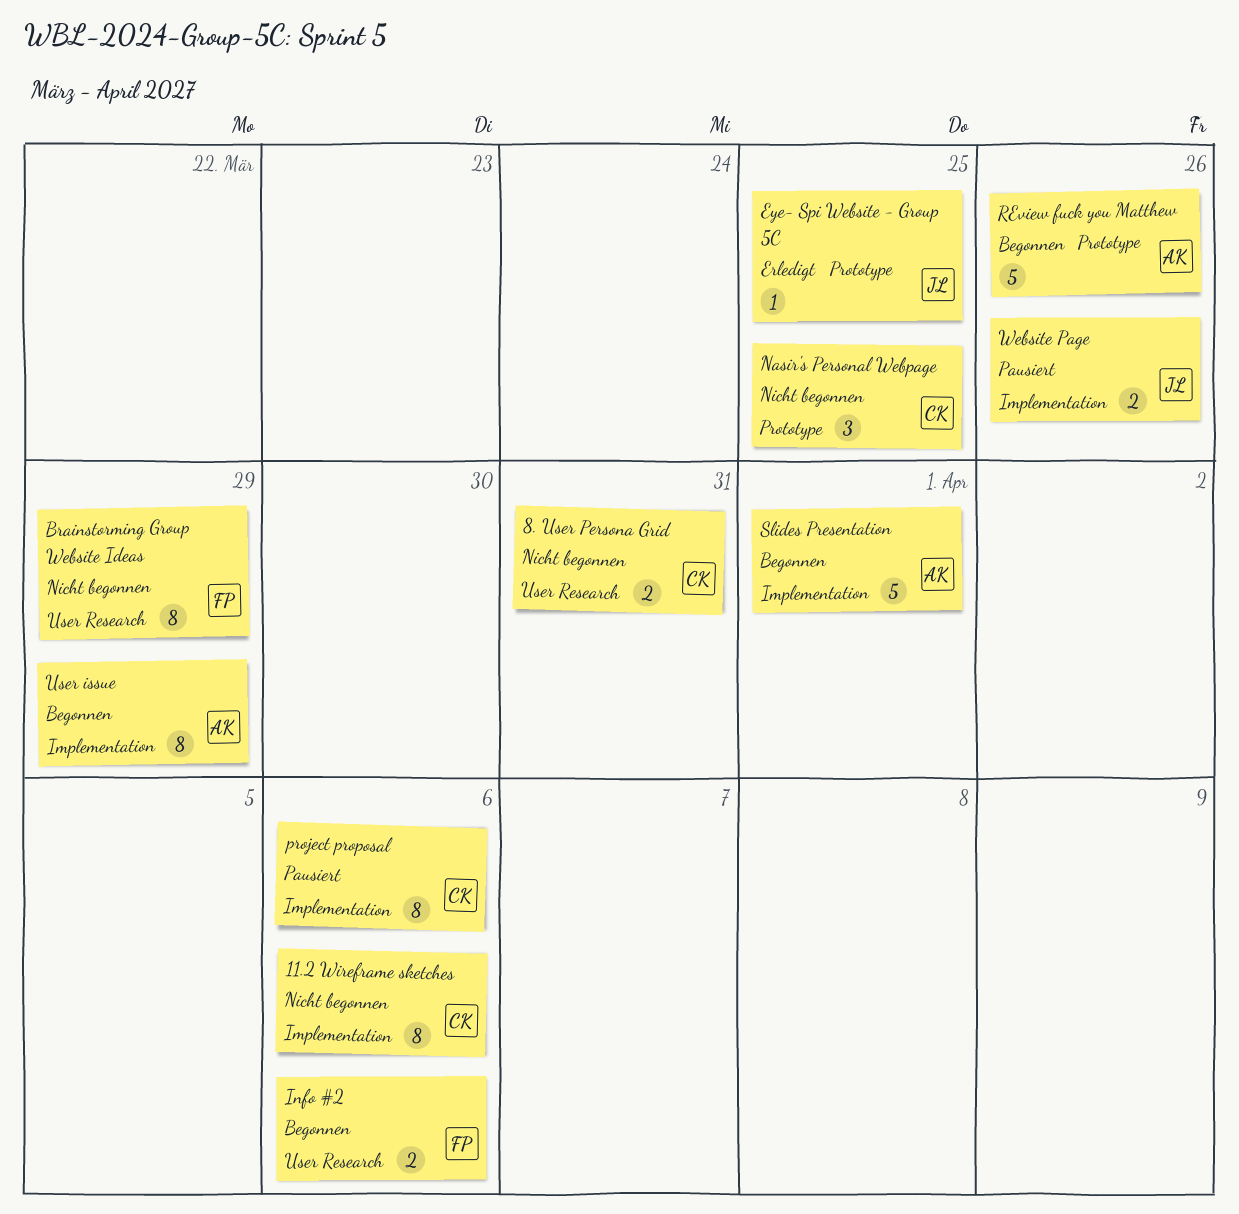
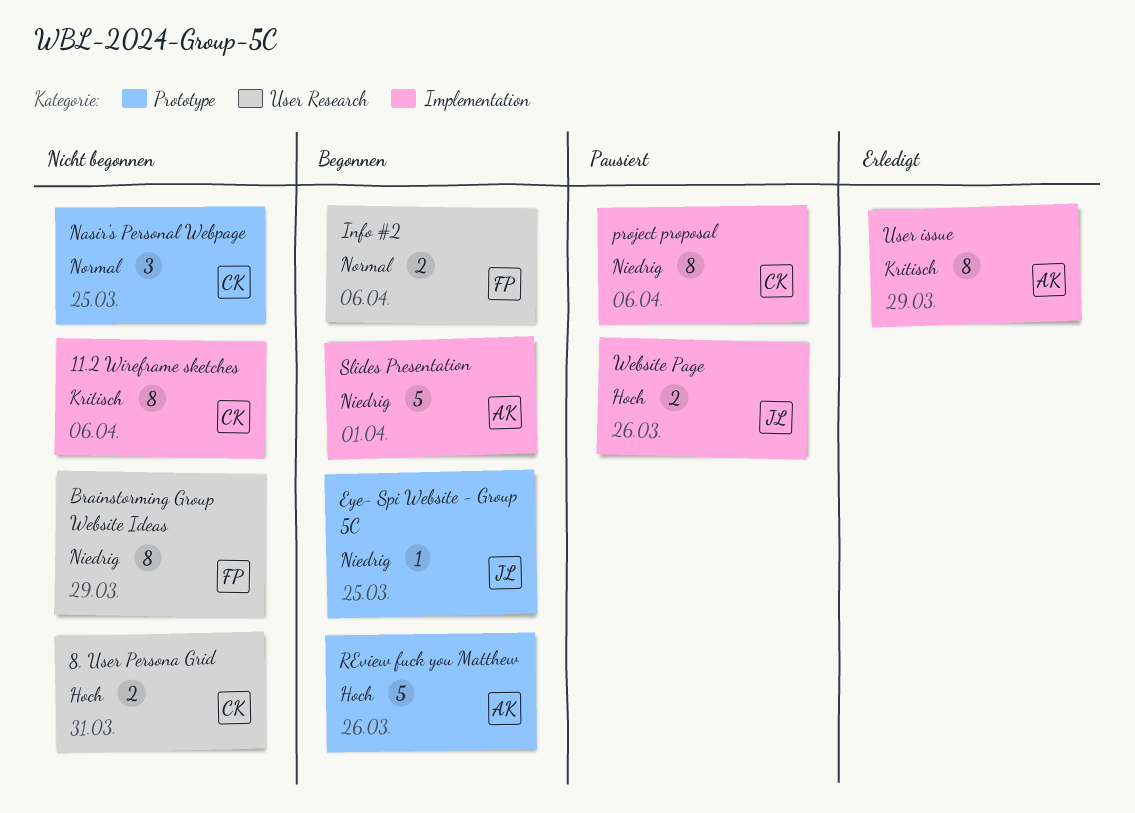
Eye- Spi Website - Group 5C, status: Erledigt -> Begonnen
User issue, status: Begonnen -> Erledigt

